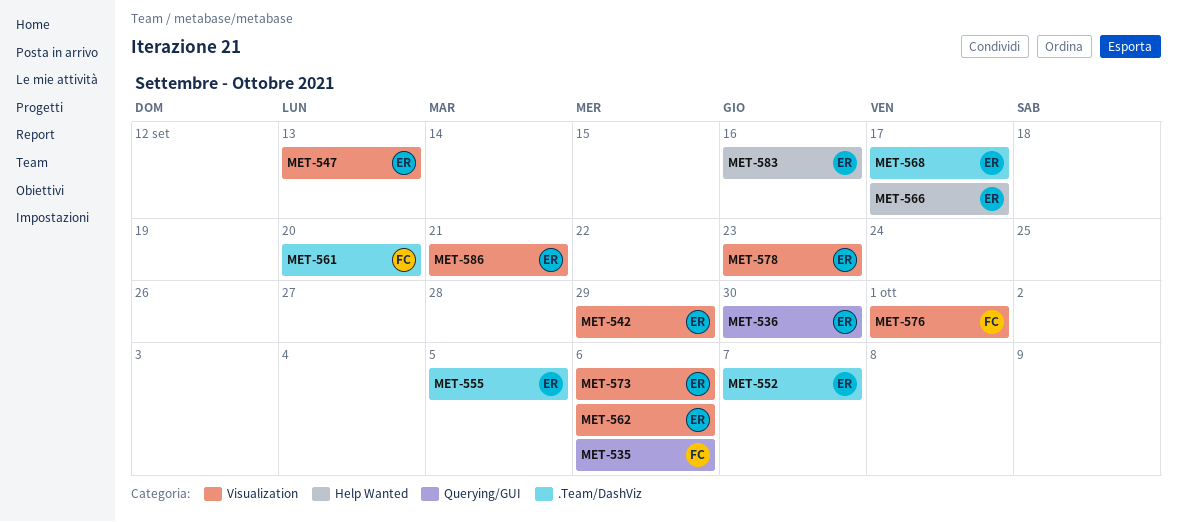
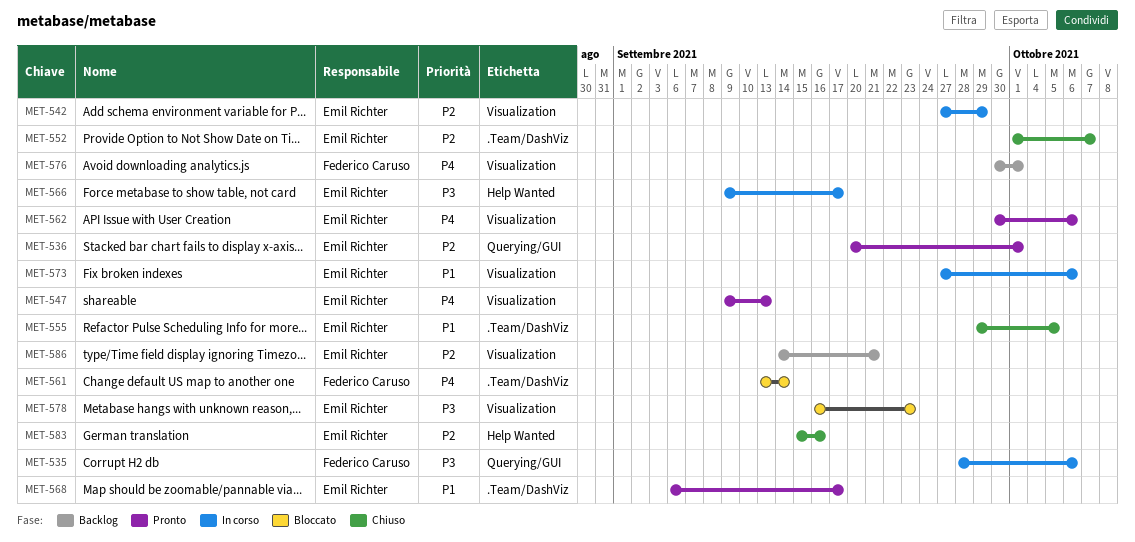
MET-536, due: Sep 30 -> Oct 1
MET-561, due: Sep 20 -> Sep 14

